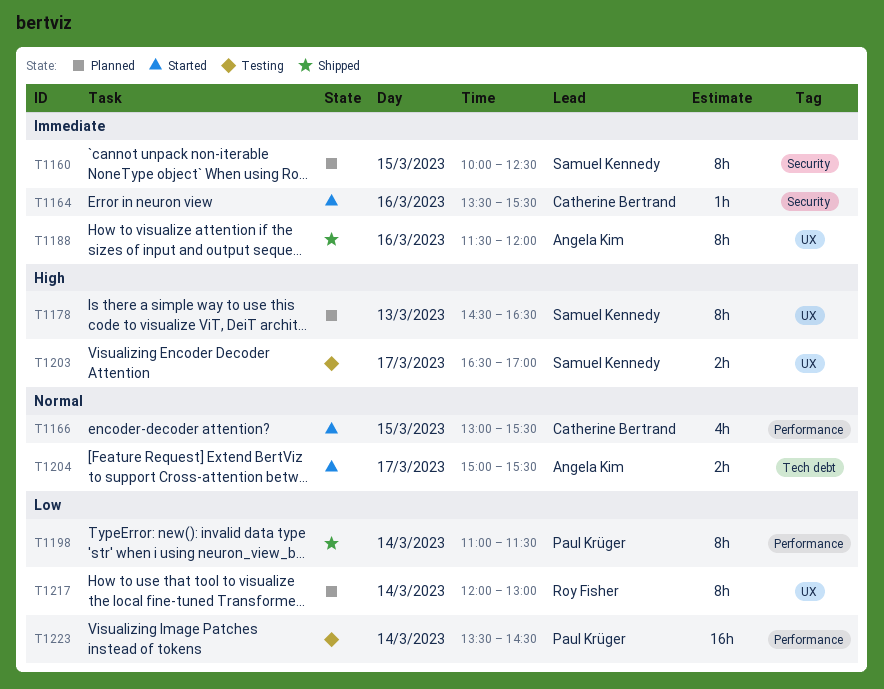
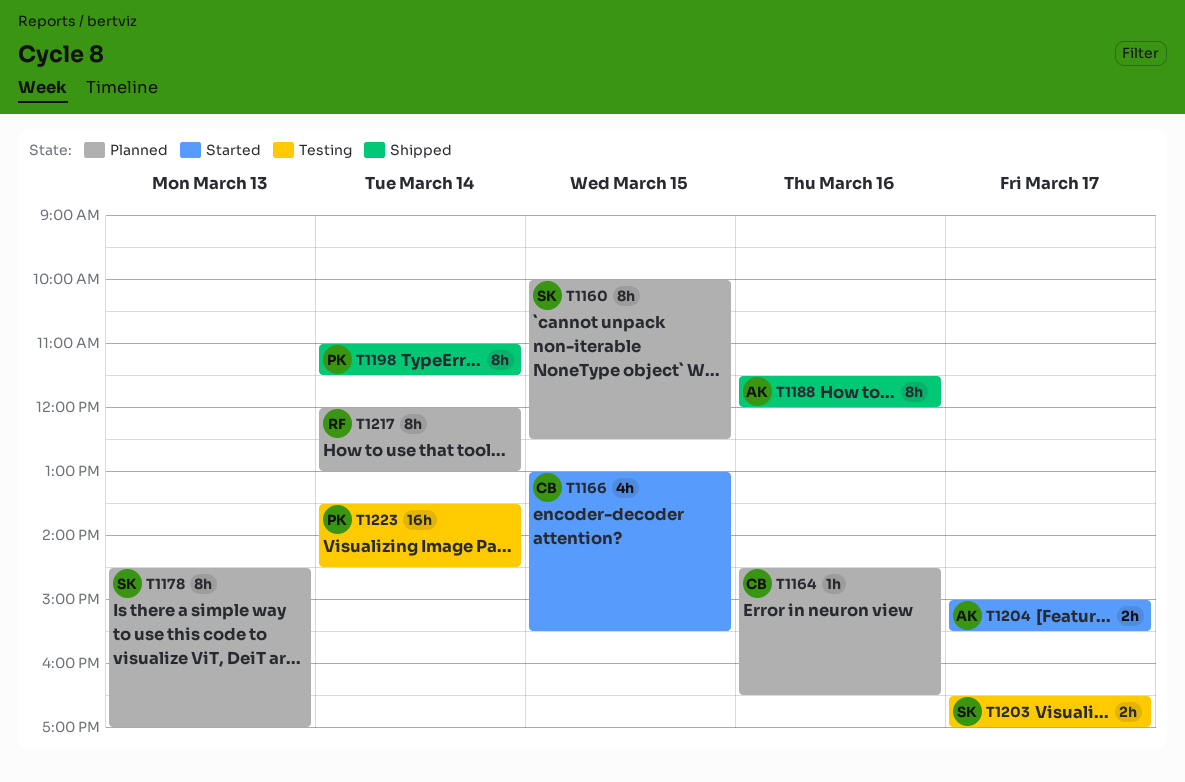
T1164, status: Started -> Planned
T1164, begins: 13:30 -> 14:30
T1164, ends: 15:30 -> 16:30
T1178, ends: 16:30 -> 17:00

